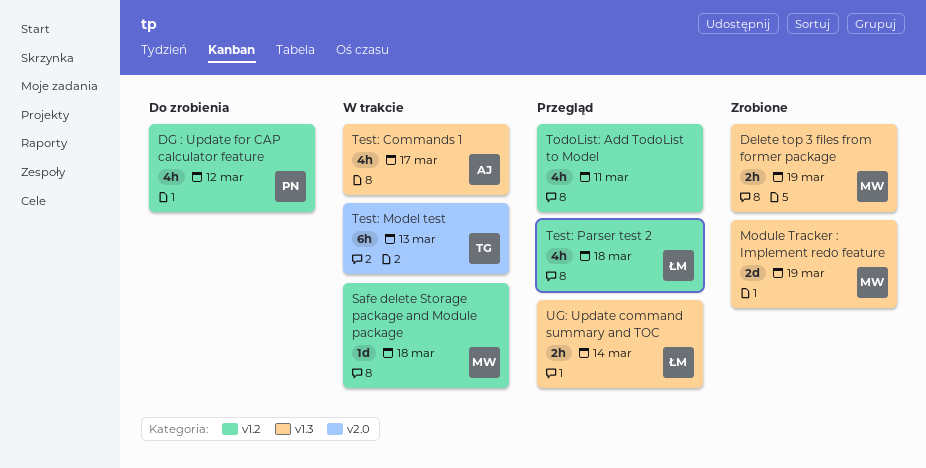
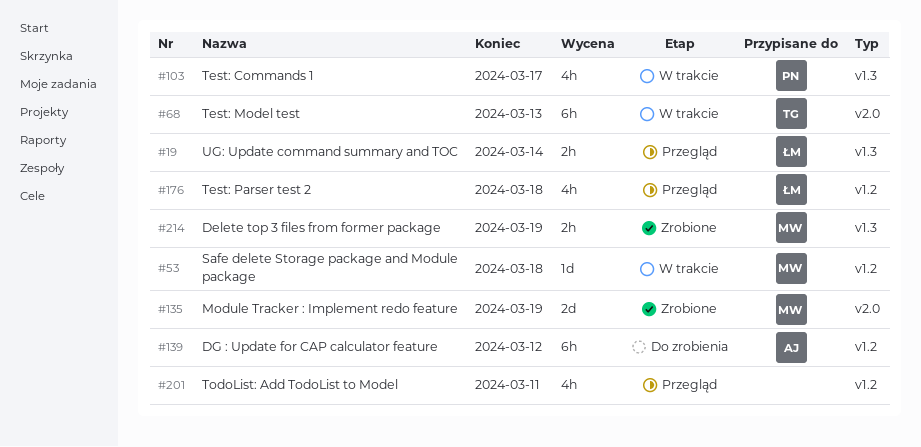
DG : Update for CAP calculator feature, owner: PN -> AJ
DG : Update for CAP calculator feature, estimate: 4h -> 6h
Module Tracker : Implement redo feature, label: v1.3 -> v2.0
Test: Commands 1, owner: AJ -> PN

